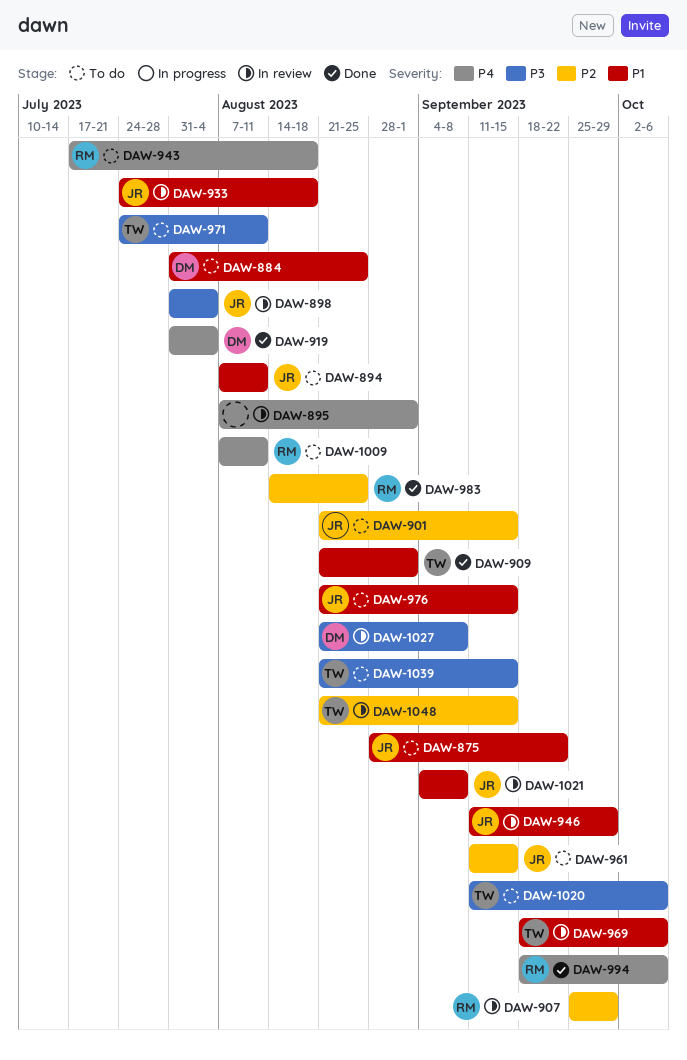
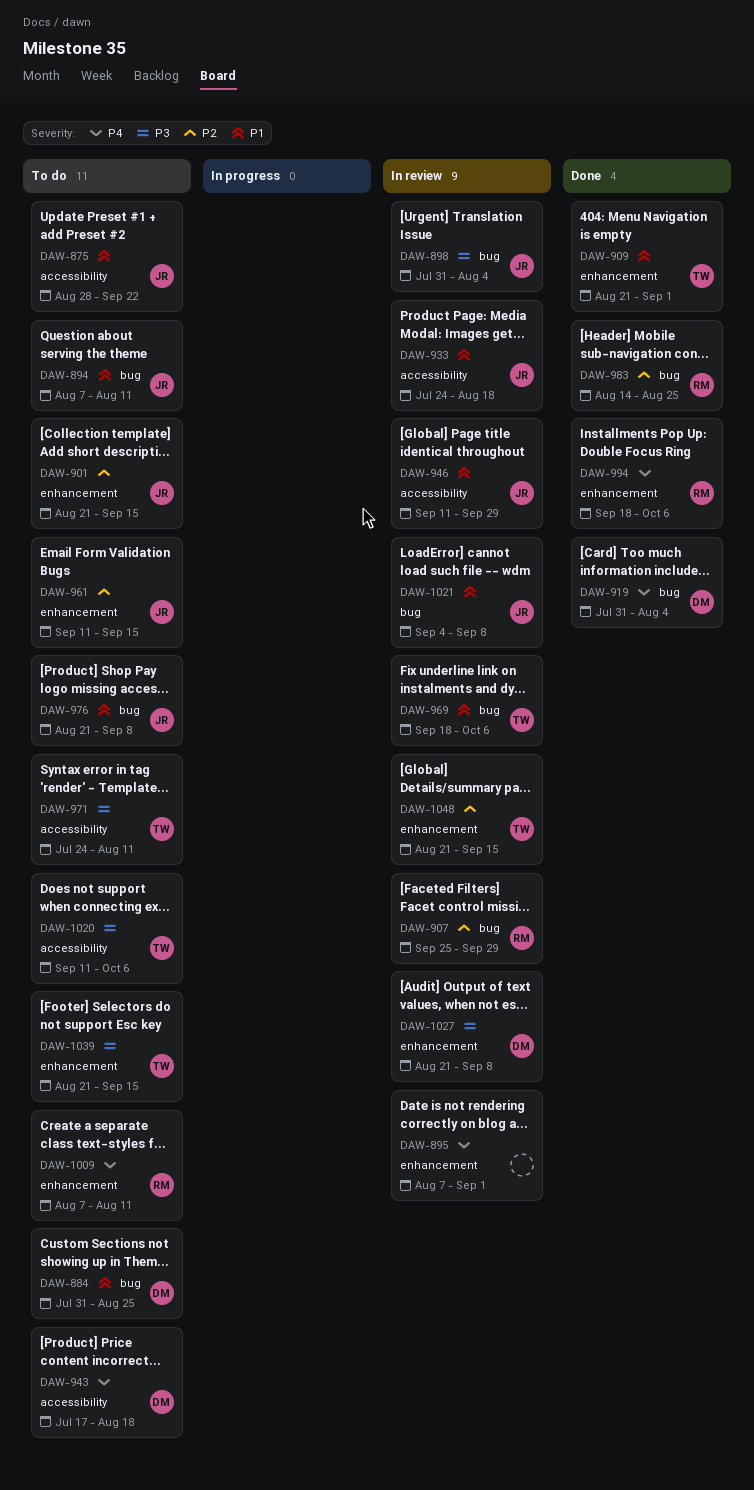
DAW-943, owner: RM -> DM
DAW-976, due: Sep 15 -> Sep 8

